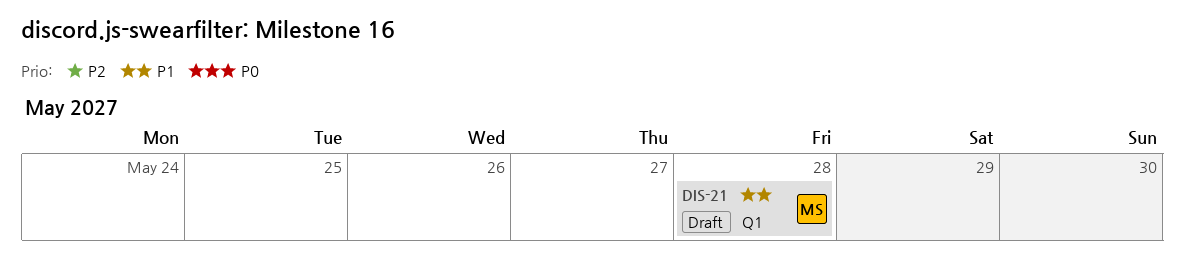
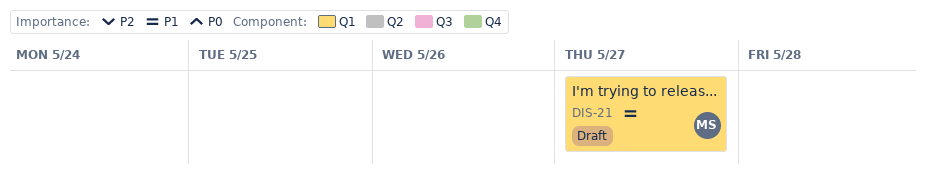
DIS-21, due: May 28 -> May 27

